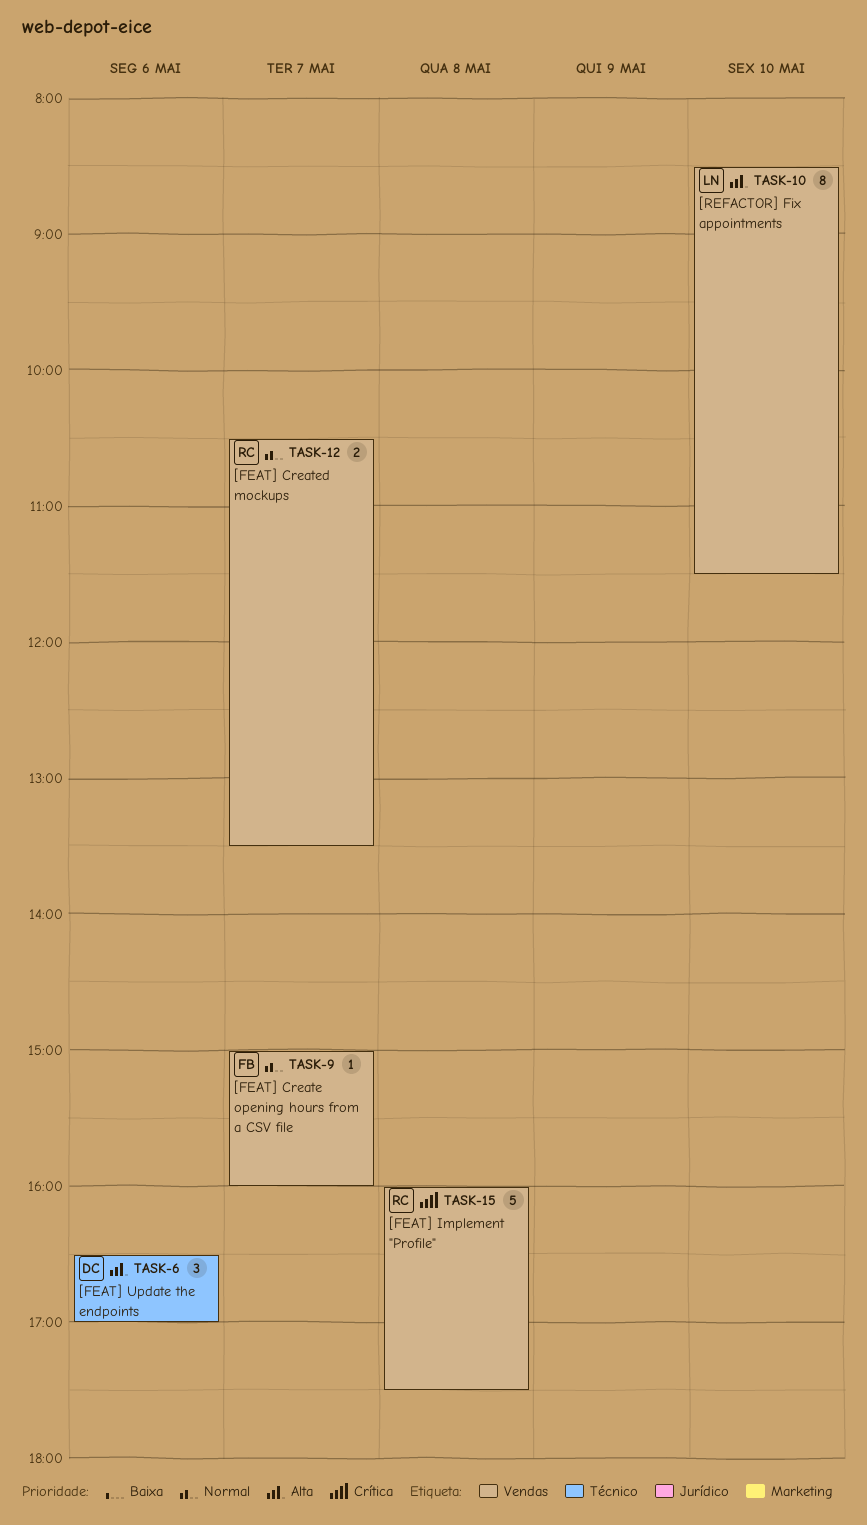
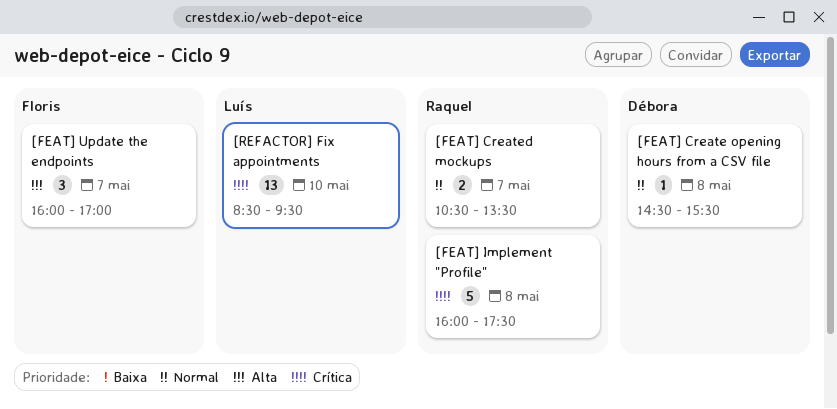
[FEAT] Create opening hours from a CSV file, owner: Floris -> Débora
[FEAT] Create opening hours from a CSV file, day: May 7 -> May 8
[FEAT] Create opening hours from a CSV file, begins: 15:00 -> 14:30
[FEAT] Create opening hours from a CSV file, ends: 16:00 -> 15:30
[FEAT] Update the endpoints, owner: Débora -> Floris
[FEAT] Update the endpoints, day: May 6 -> May 7
[FEAT] Update the endpoints, begins: 16:30 -> 16:00
[REFACTOR] Fix appointments, priority: Alta -> Crítica
[REFACTOR] Fix appointments, estimate: 8 -> 13
[REFACTOR] Fix appointments, ends: 11:30 -> 09:30

